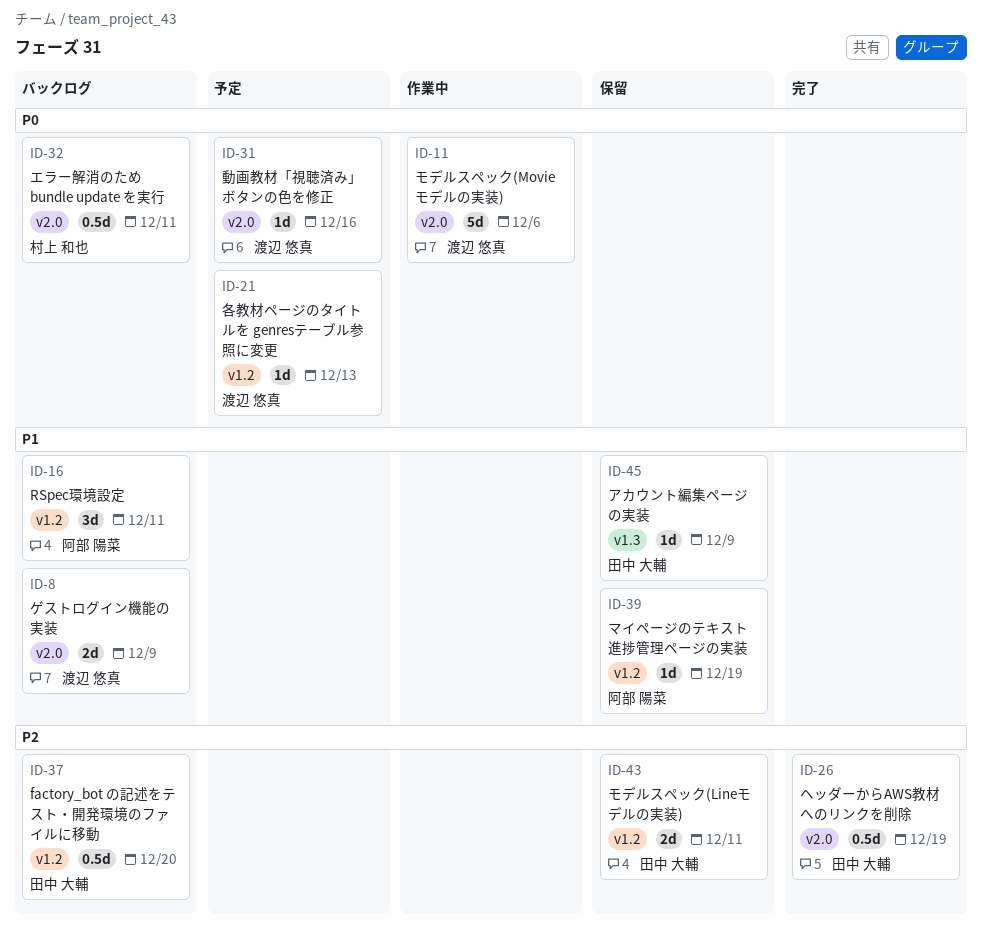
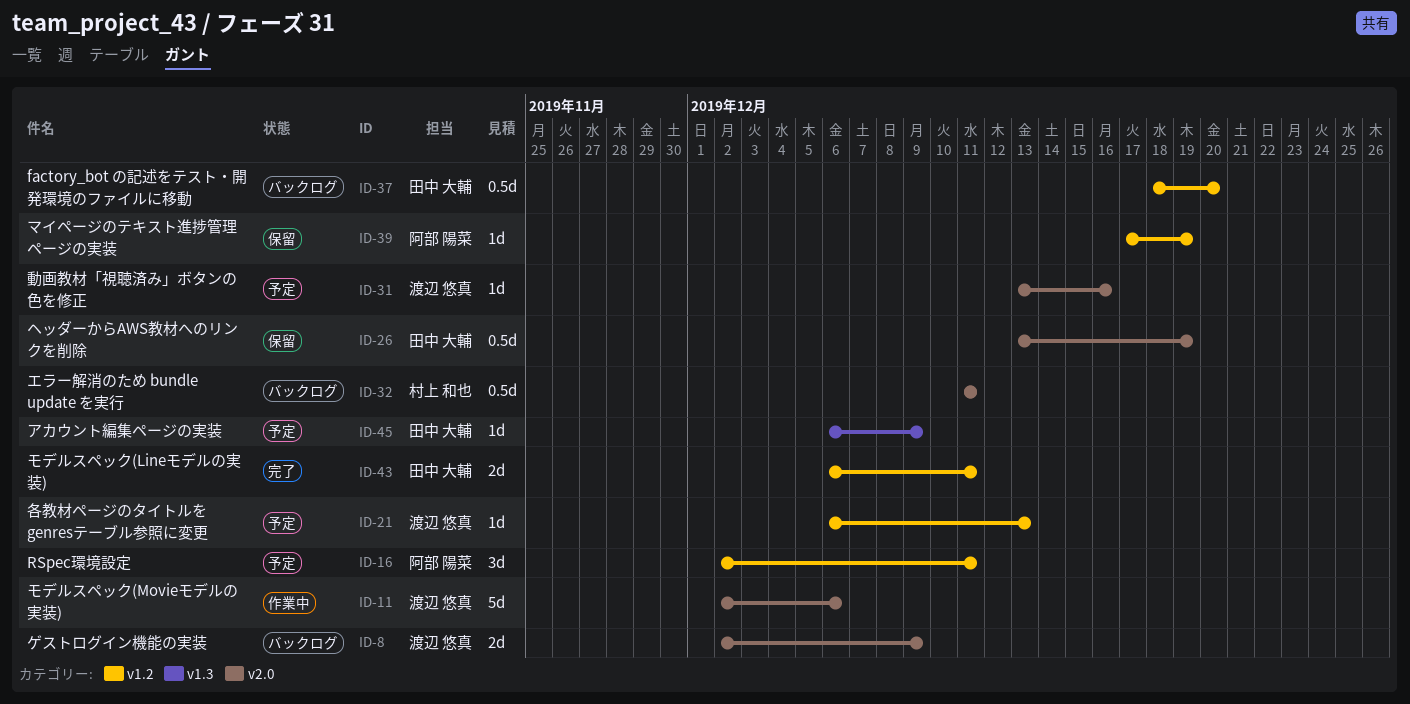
ID-16, status: バックログ -> 予定
ID-26, status: 完了 -> 保留
ID-43, status: 保留 -> 完了
ID-45, status: 保留 -> 予定

